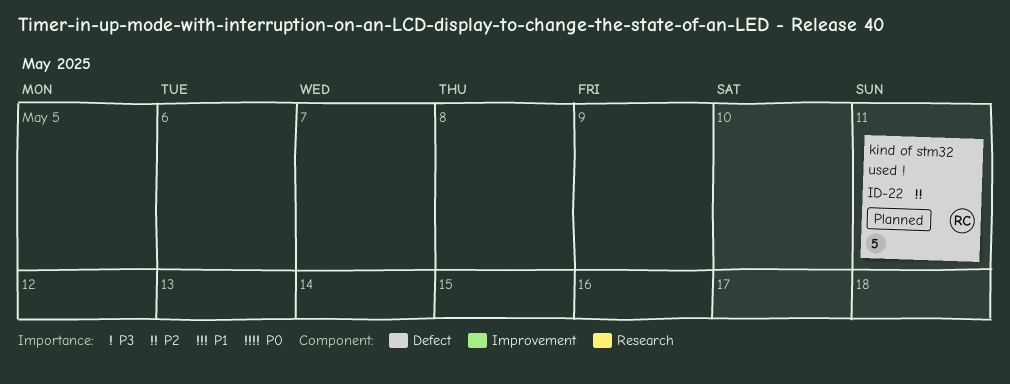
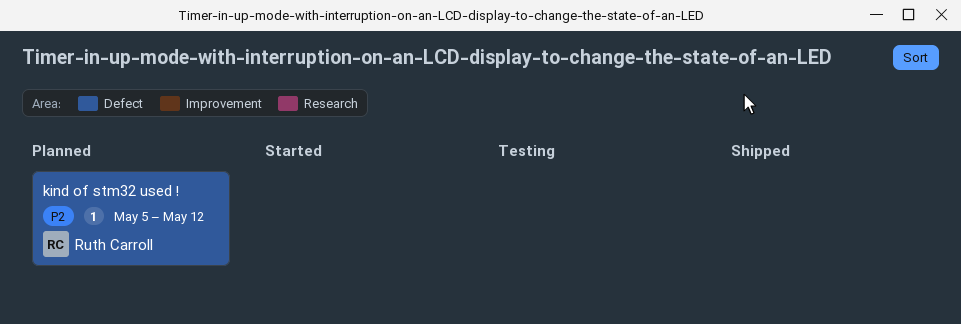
kind of stm32 used !, estimate: 5 -> 1
kind of stm32 used !, due: May 11 -> May 12

